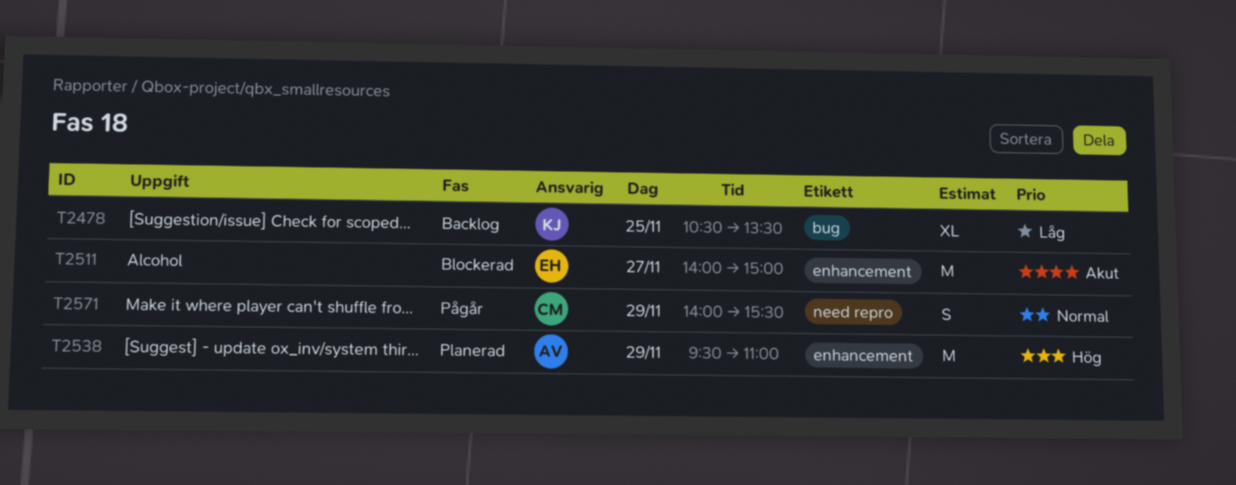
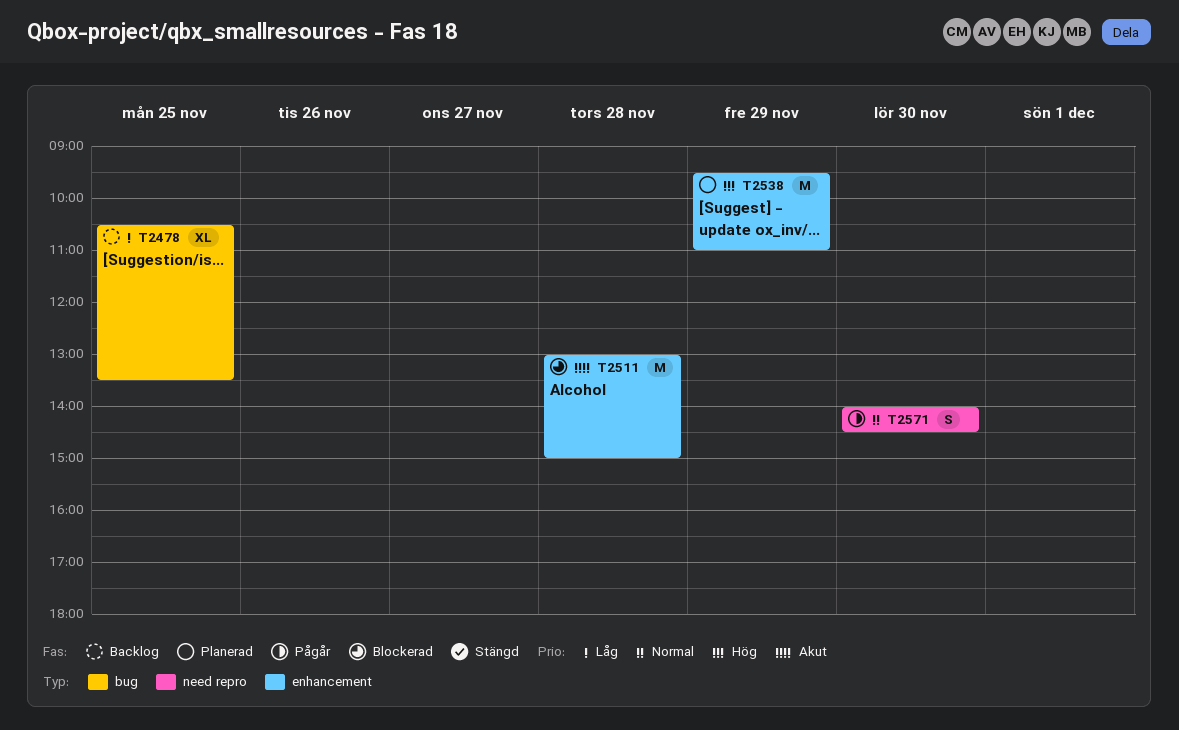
T2511, day: Nov 27 -> Nov 28
T2511, begins: 14:00 -> 13:00
T2571, day: Nov 29 -> Nov 30
T2571, ends: 15:30 -> 14:30

